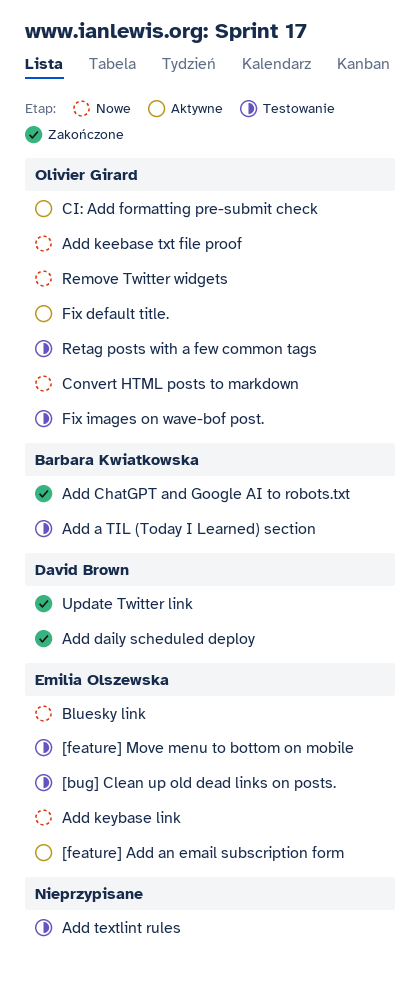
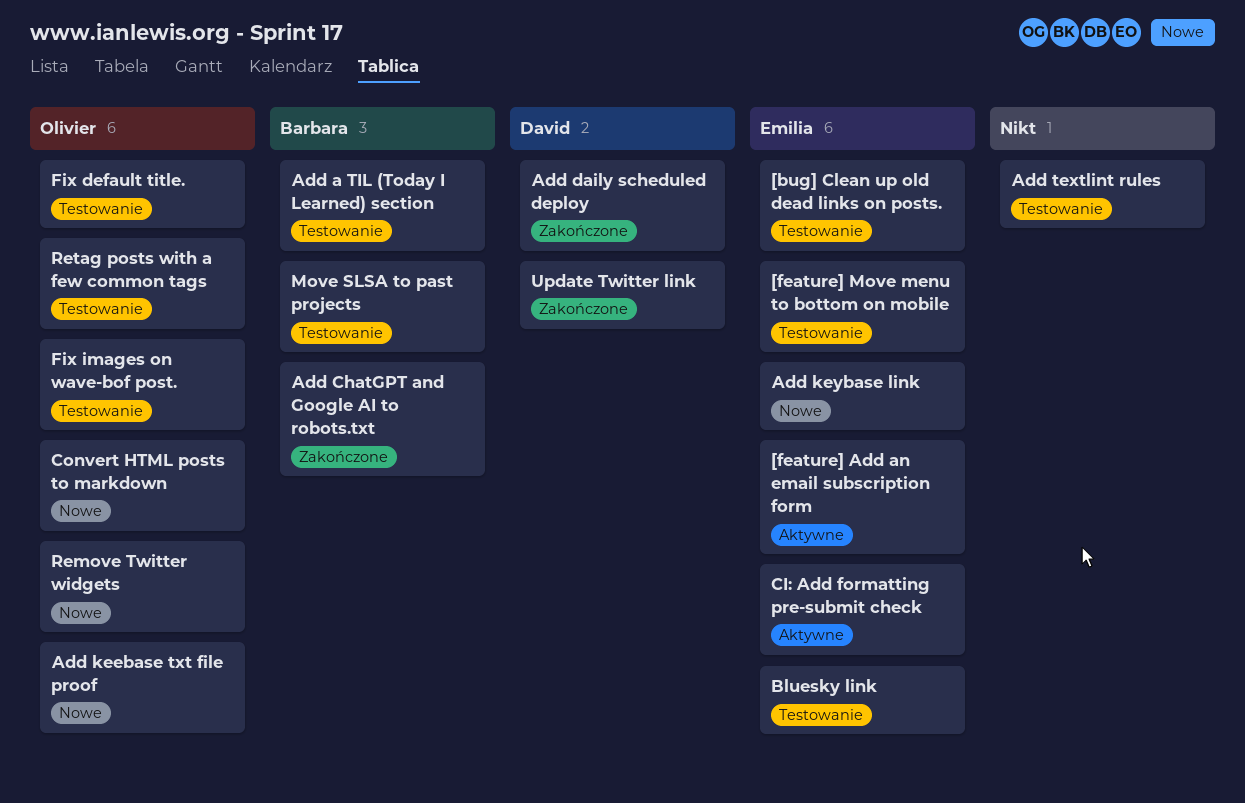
Bluesky link, status: Nowe -> Testowanie
CI: Add formatting pre-submit check, owner: Olivier Girard -> Emilia Olszewska
Fix default title., status: Aktywne -> Testowanie
Move SLSA to past projects: none -> present

